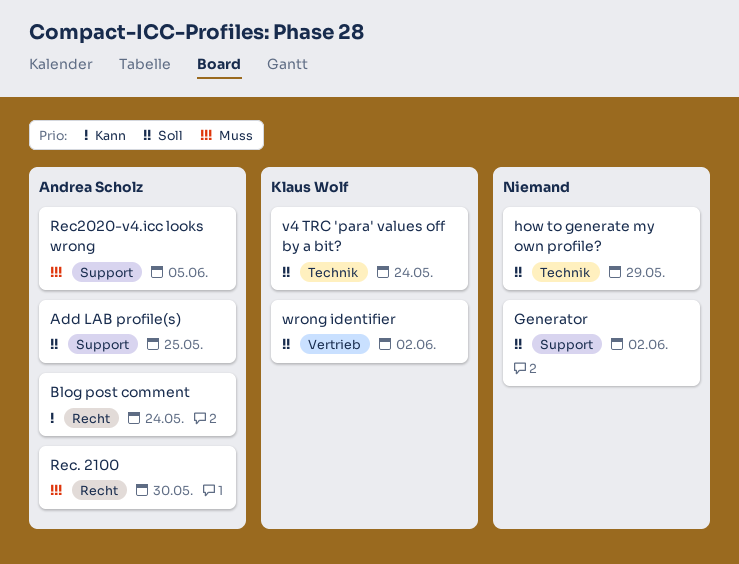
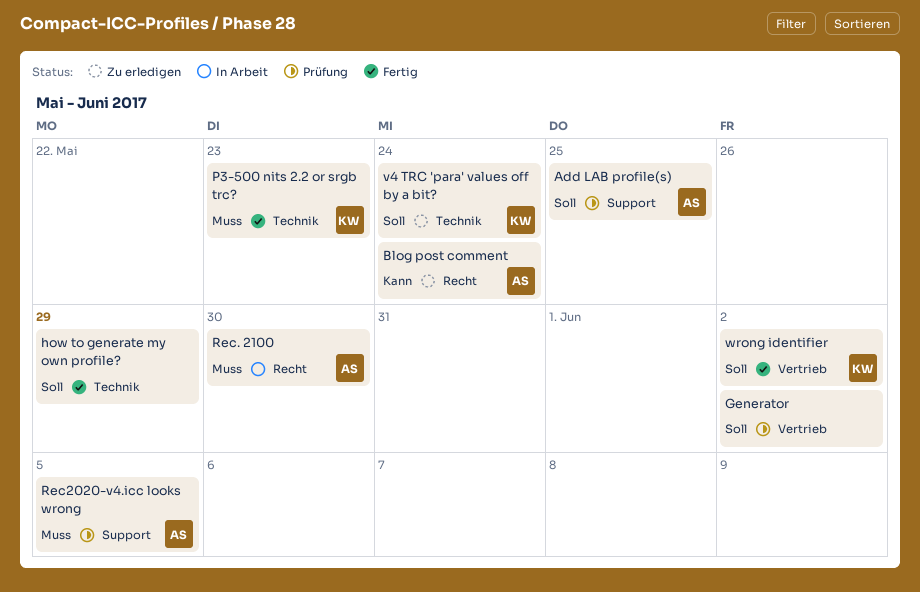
Generator, label: Support -> Vertrieb
P3-500 nits 2.2 or srgb trc?: none -> present

